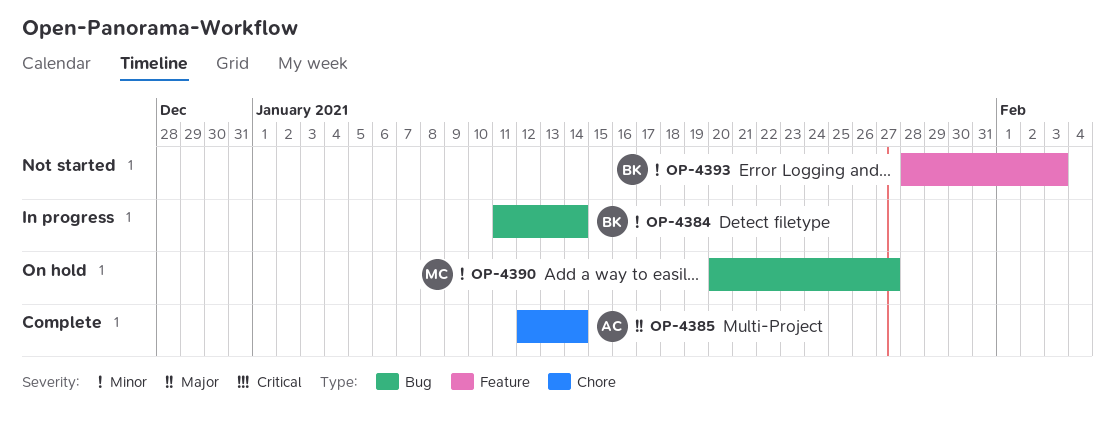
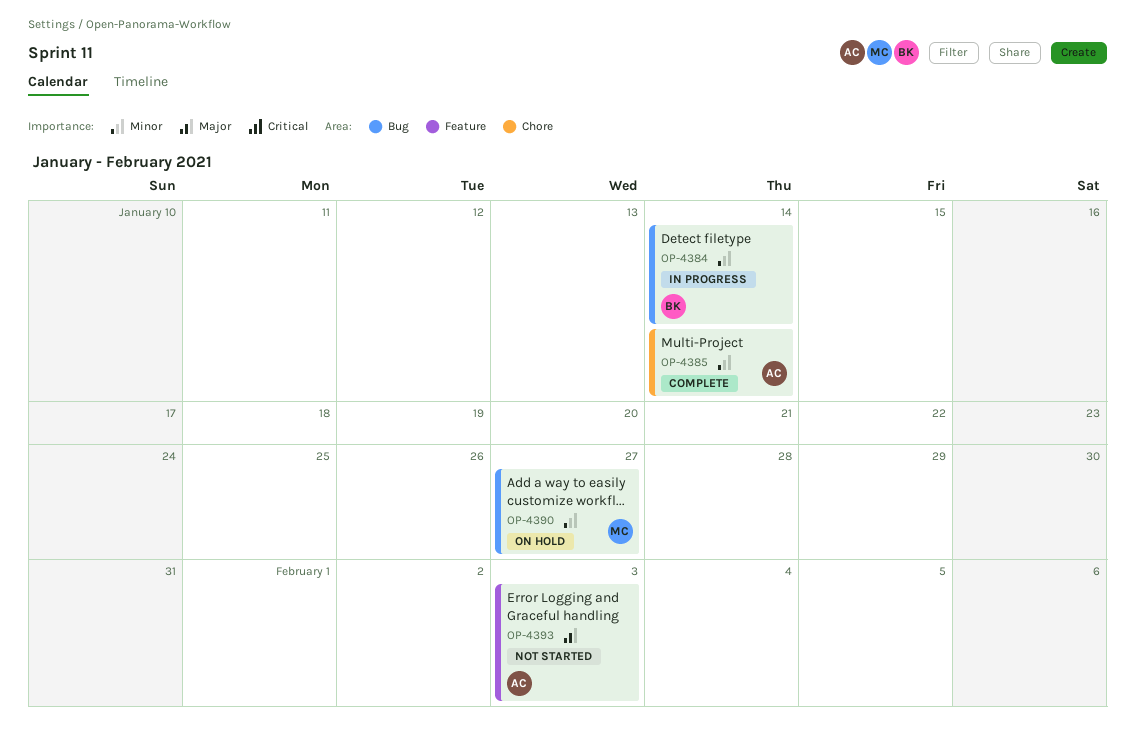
OP-4385, priority: Major -> Minor
OP-4393, owner: BK -> AC
OP-4393, priority: Minor -> Major

